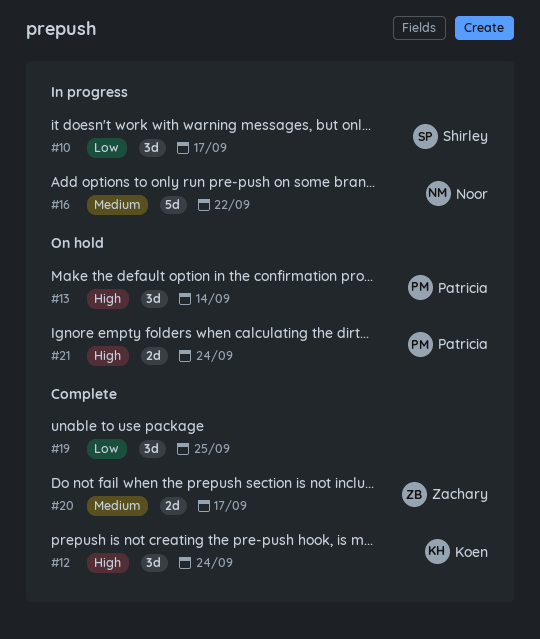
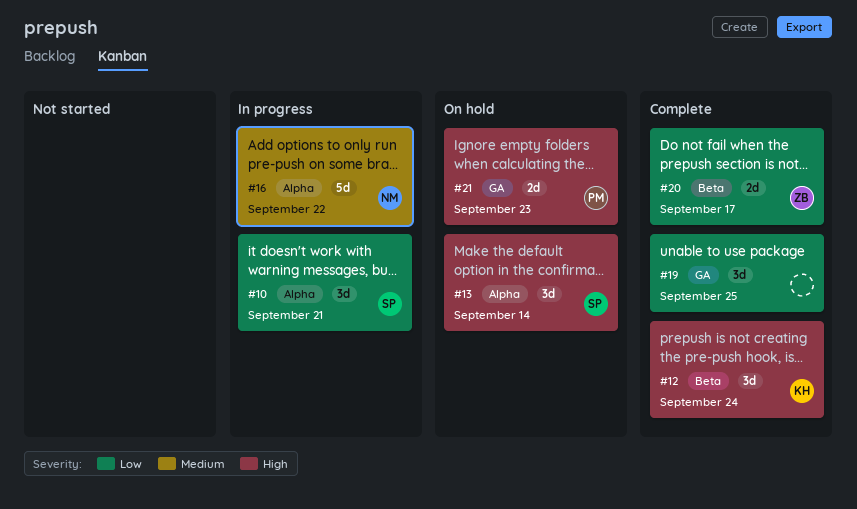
#10, due: Sep 17 -> Sep 21
#13, owner: Patricia -> Shirley
#20, priority: Medium -> Low
#21, due: Sep 24 -> Sep 23

